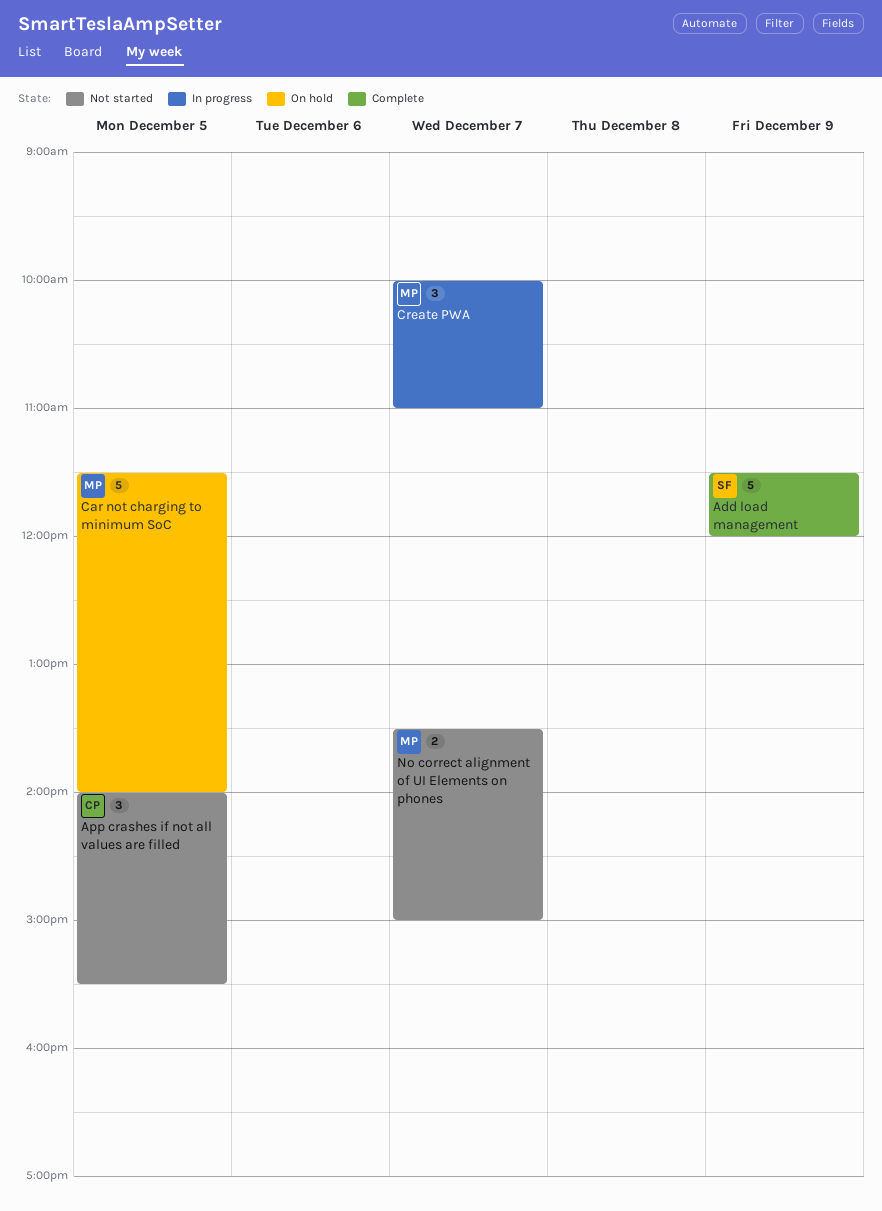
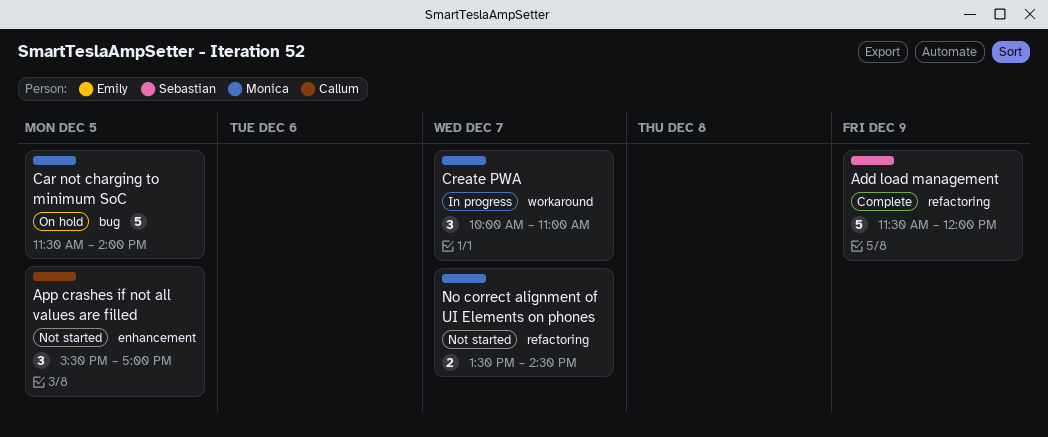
App crashes if not all values are filled, begins: 14:00 -> 15:30
App crashes if not all values are filled, ends: 15:30 -> 17:00
No correct alignment of UI Elements on phones, ends: 15:00 -> 14:30

